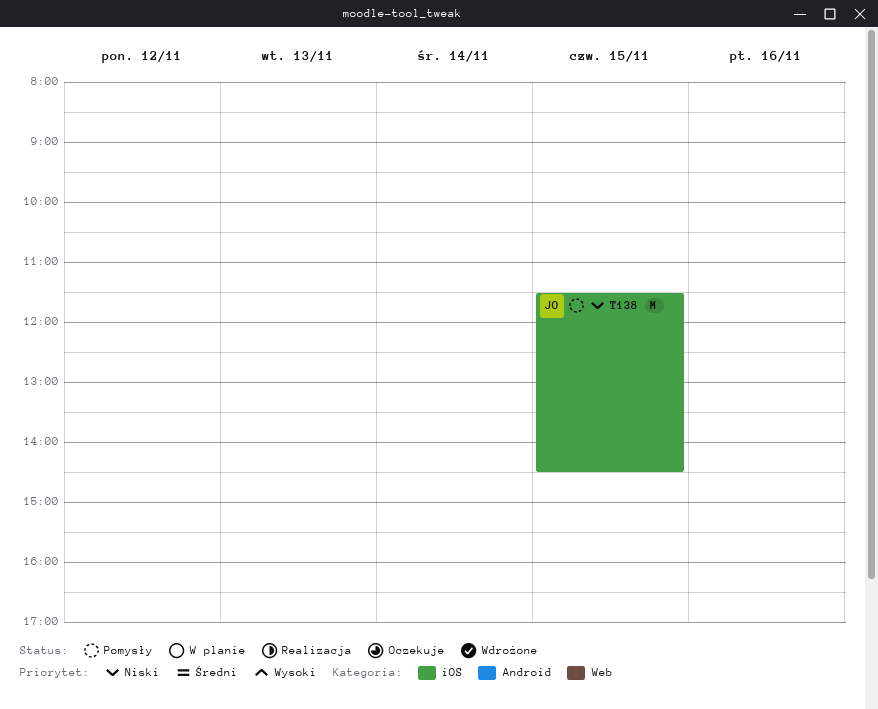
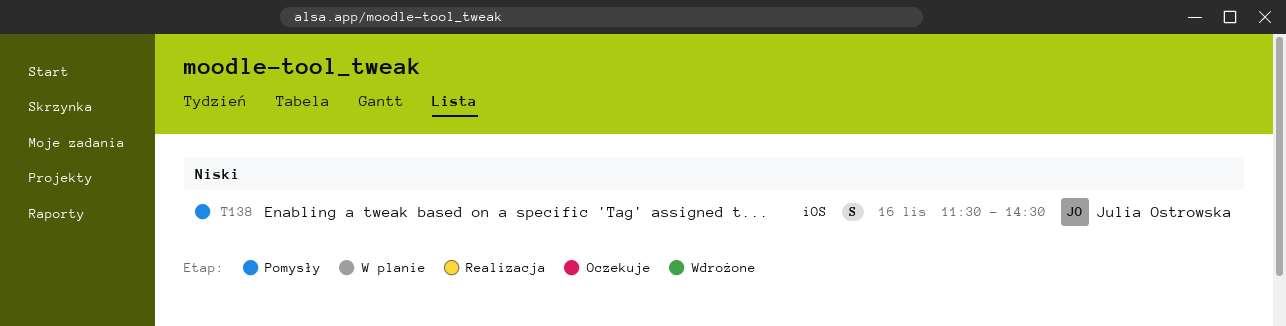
T138, estimate: M -> S
T138, day: Nov 15 -> Nov 16

